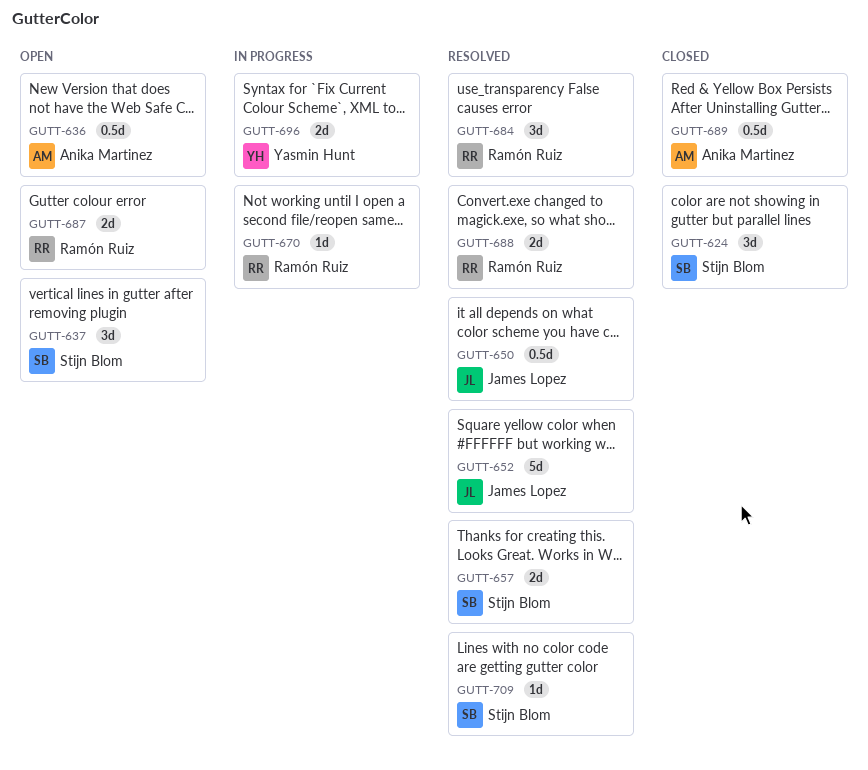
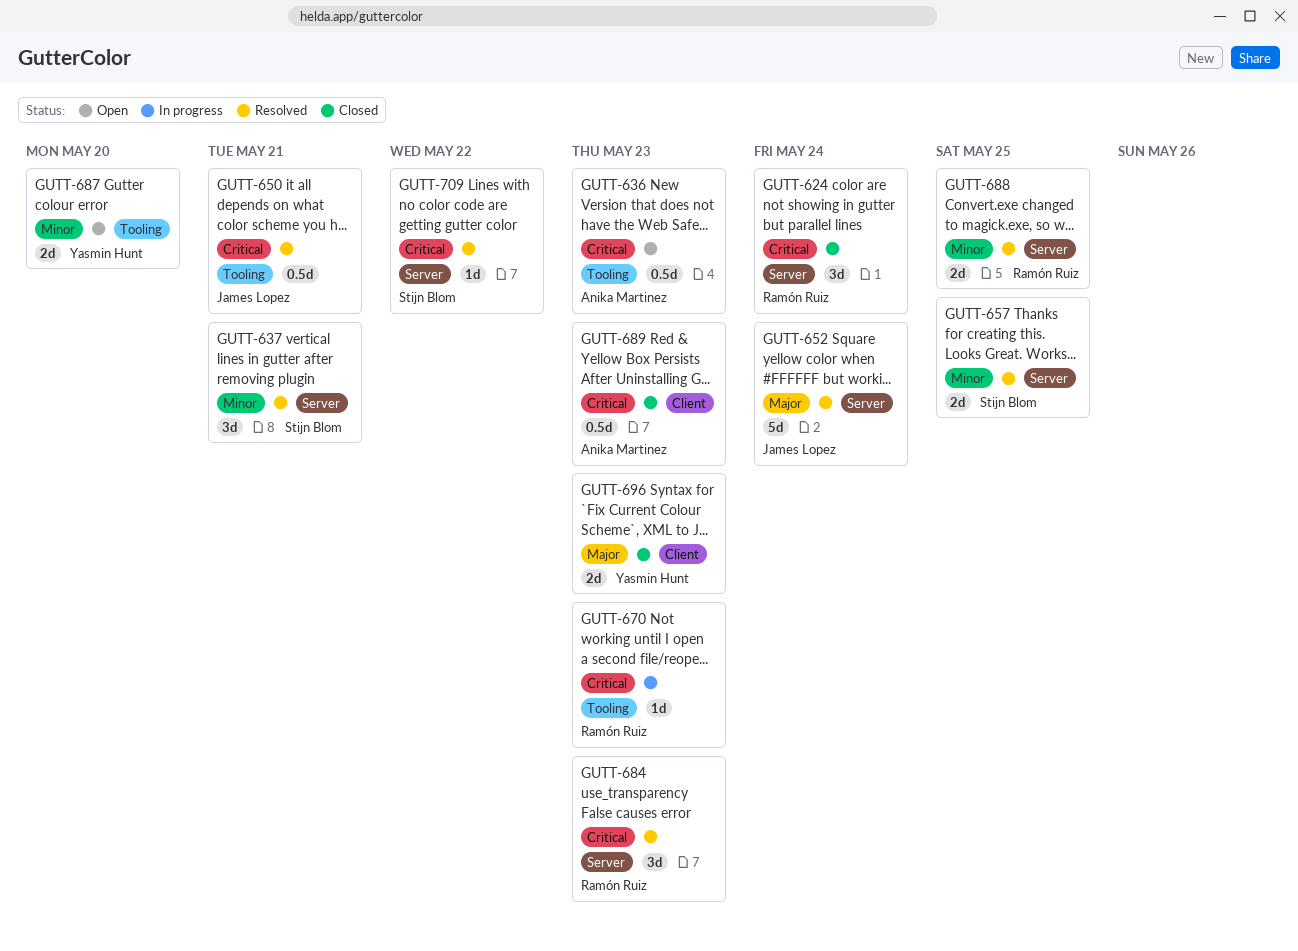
GUTT-624, owner: Stijn Blom -> Ramón Ruiz
GUTT-637, status: Open -> Resolved
GUTT-687, owner: Ramón Ruiz -> Yasmin Hunt
GUTT-696, status: In progress -> Closed

